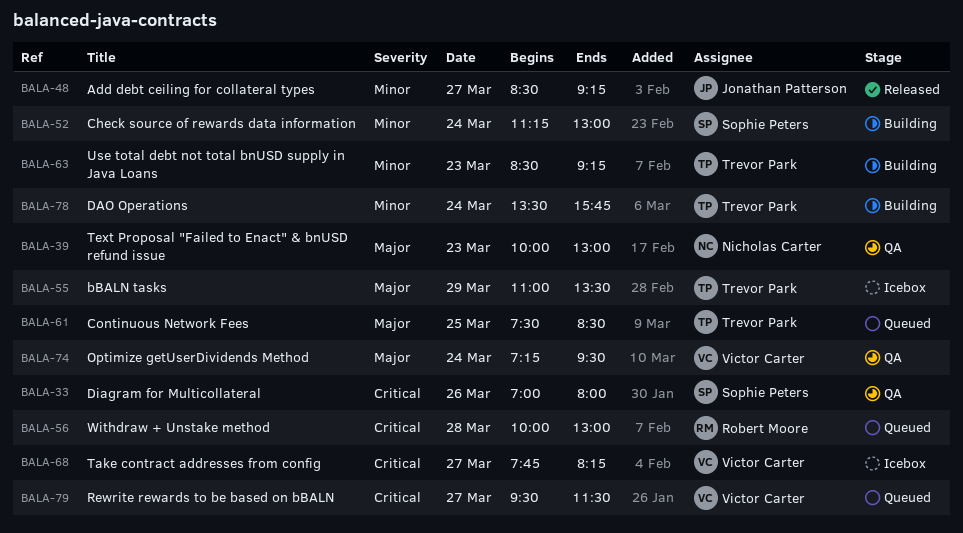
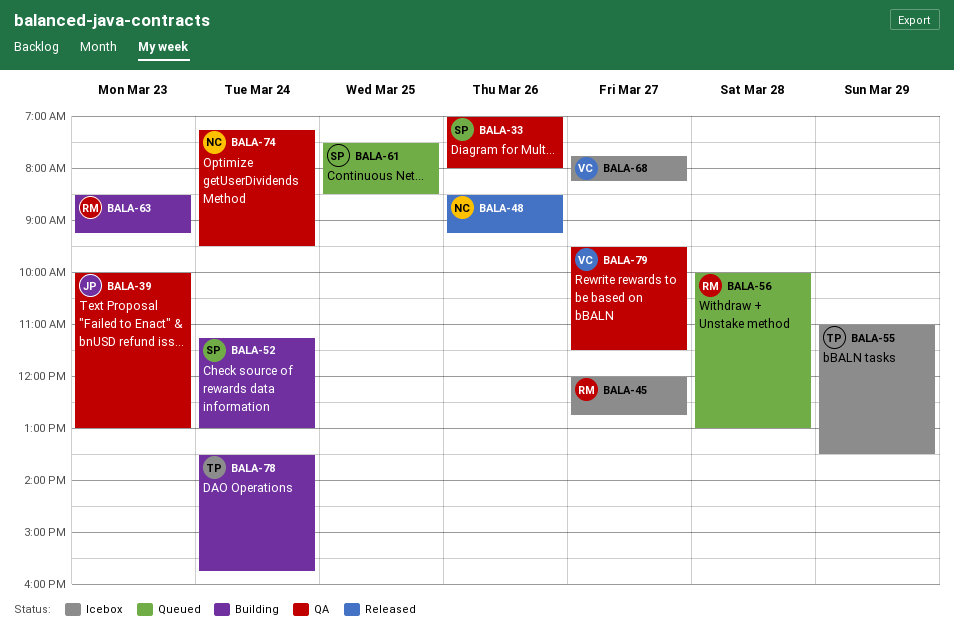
BALA-39, owner: Nicholas Carter -> Jonathan Patterson
BALA-45: none -> present
BALA-48, owner: Jonathan Patterson -> Nicholas Carter
BALA-48, day: Mar 27 -> Mar 26
BALA-61, owner: Trevor Park -> Sophie Peters
BALA-63, owner: Trevor Park -> Robert Moore
BALA-74, owner: Victor Carter -> Nicholas Carter
BALA-79, status: Queued -> QA

